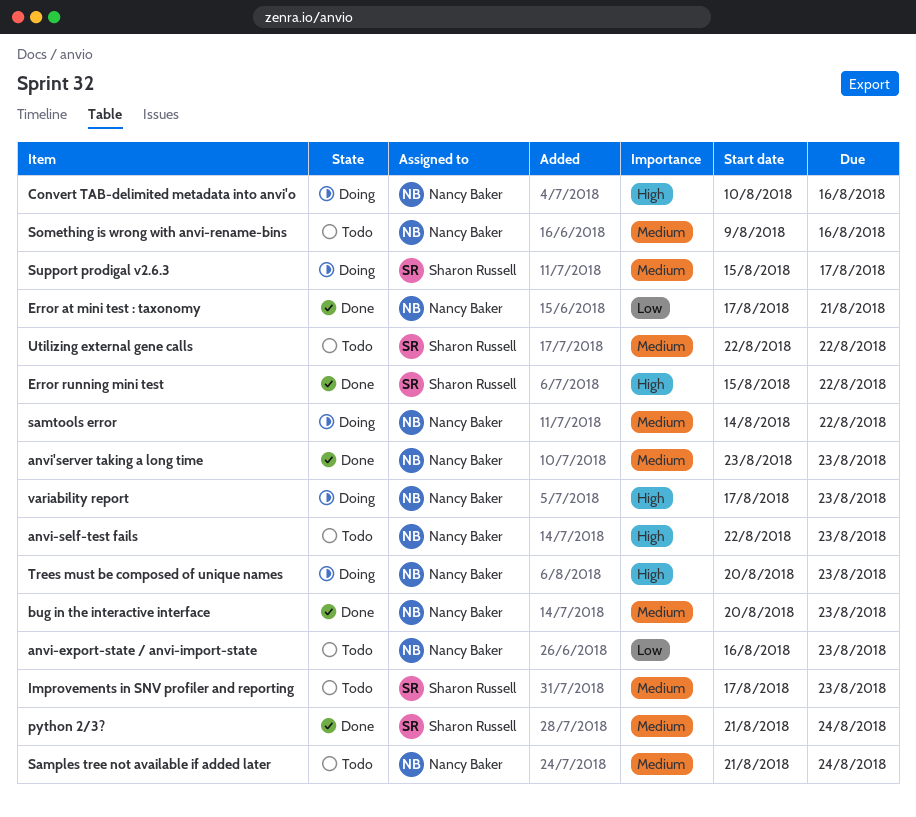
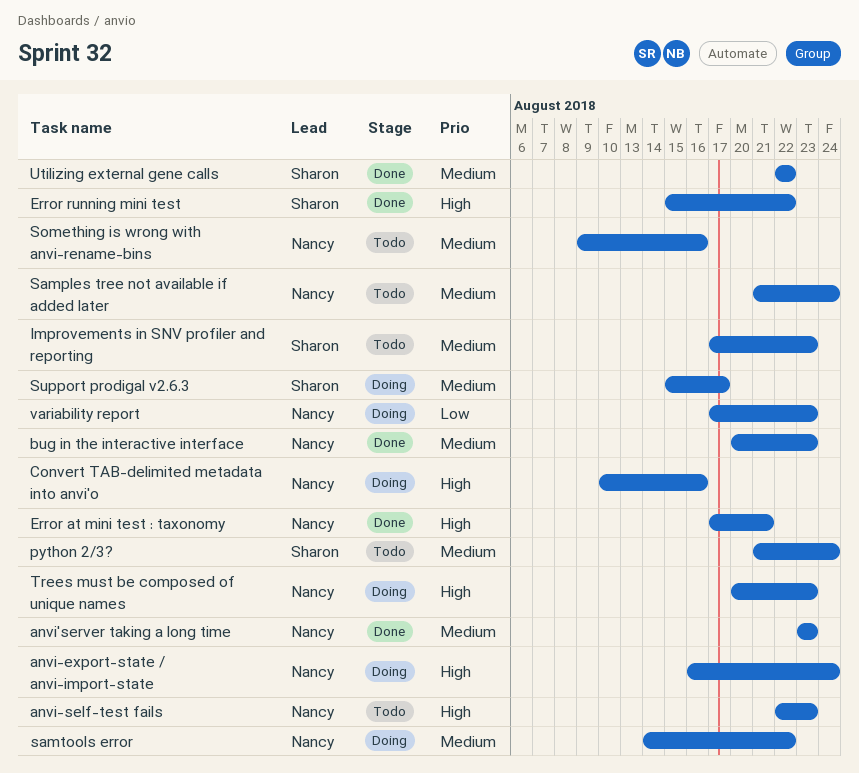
anvi-export-state / anvi-import-state, status: Todo -> Doing
anvi-export-state / anvi-import-state, priority: Low -> High
anvi-export-state / anvi-import-state, due: Aug 23 -> Aug 24
Error at mini test : taxonomy, priority: Low -> High
python 2/3?, status: Done -> Todo
Utilizing external gene calls, status: Todo -> Done
variability report, priority: High -> Low

